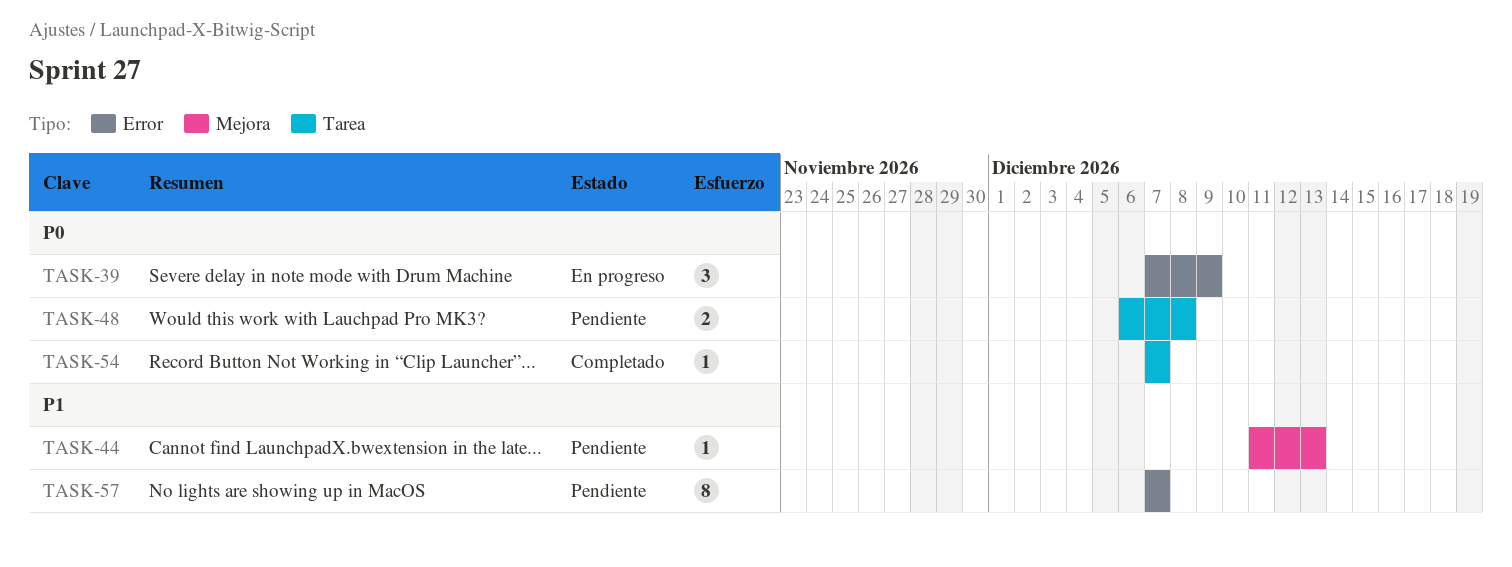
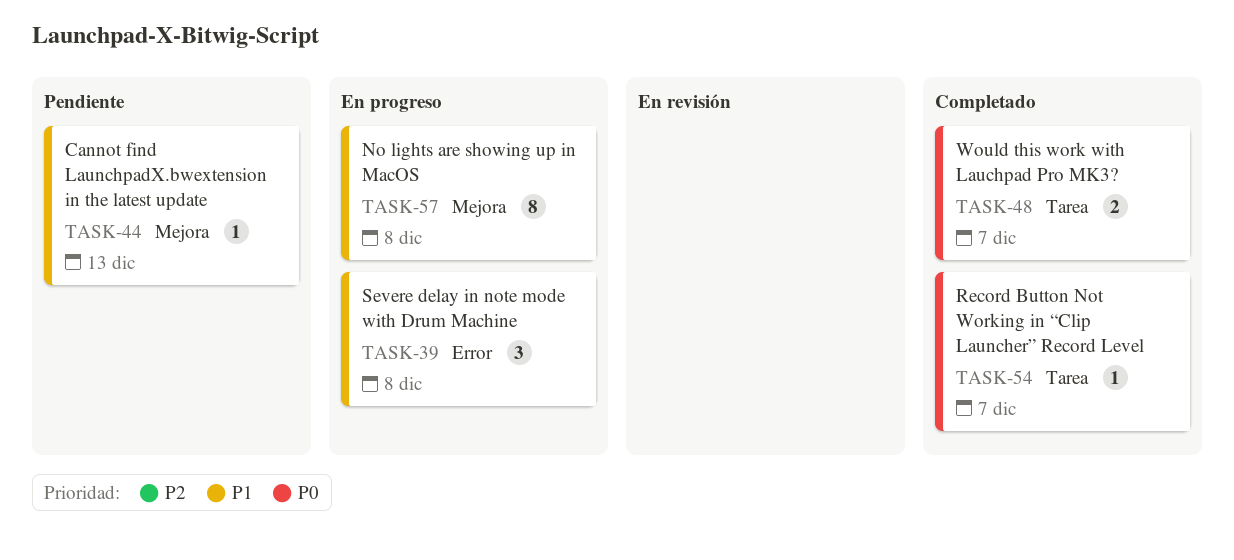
TASK-39, priority: P0 -> P1
TASK-39, due: Dec 9 -> Dec 8
TASK-48, status: Pendiente -> Completado
TASK-48, due: Dec 8 -> Dec 7
TASK-57, status: Pendiente -> En progreso
TASK-57, label: Error -> Mejora
TASK-57, due: Dec 7 -> Dec 8

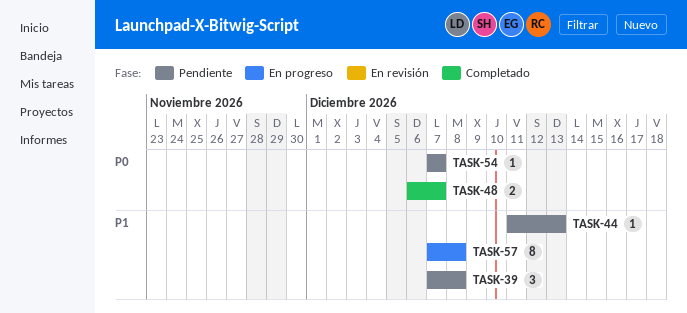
TASK-39, status: En progreso -> Pendiente
TASK-54, status: Completado -> Pendiente

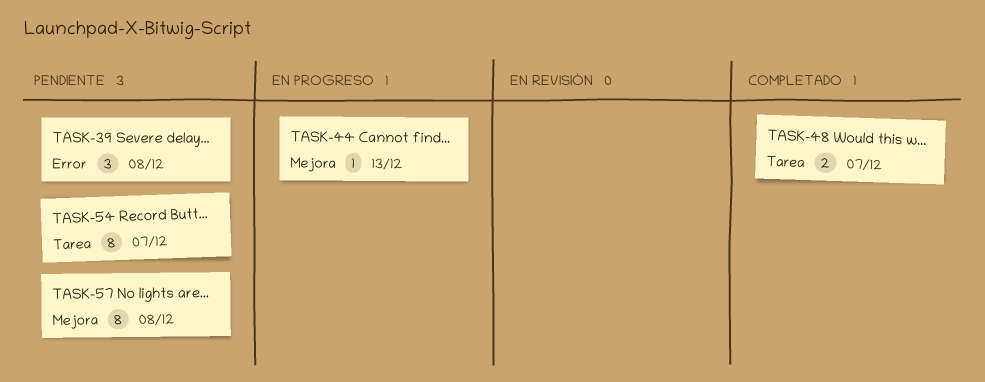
TASK-44, status: Pendiente -> En progreso
TASK-54, estimate: 1 -> 8
TASK-57, status: En progreso -> Pendiente

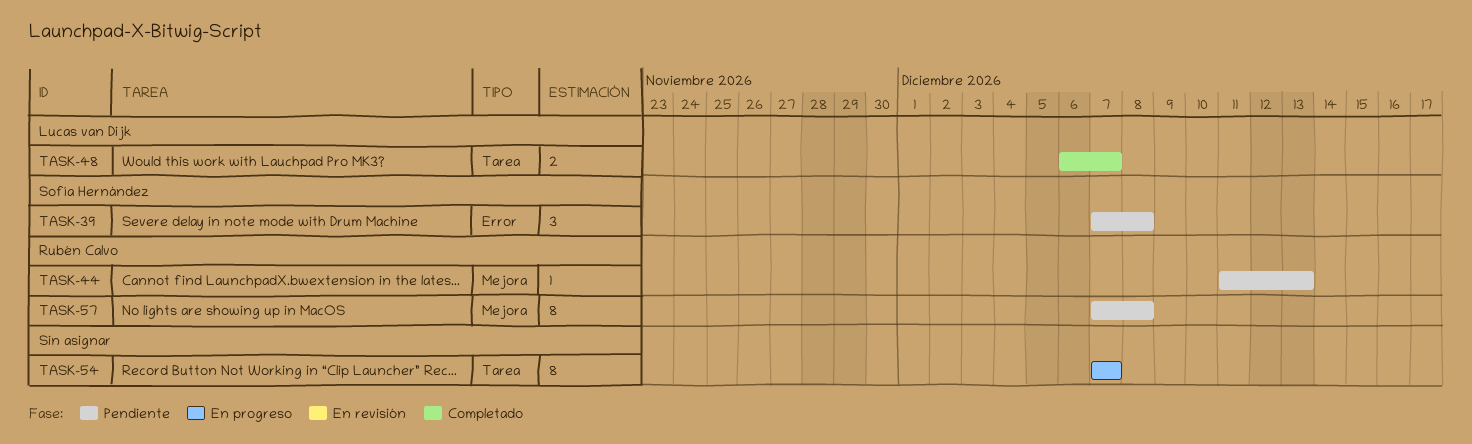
TASK-44, status: En progreso -> Pendiente
TASK-54, status: Pendiente -> En progreso

